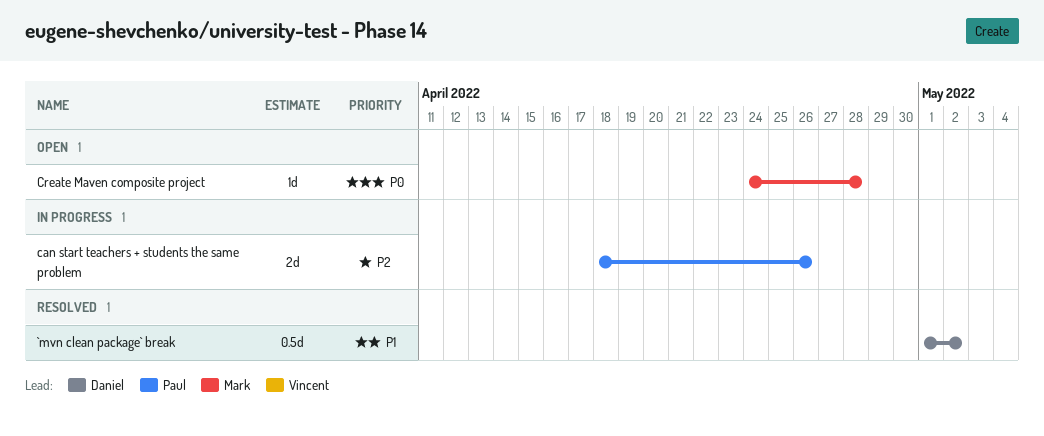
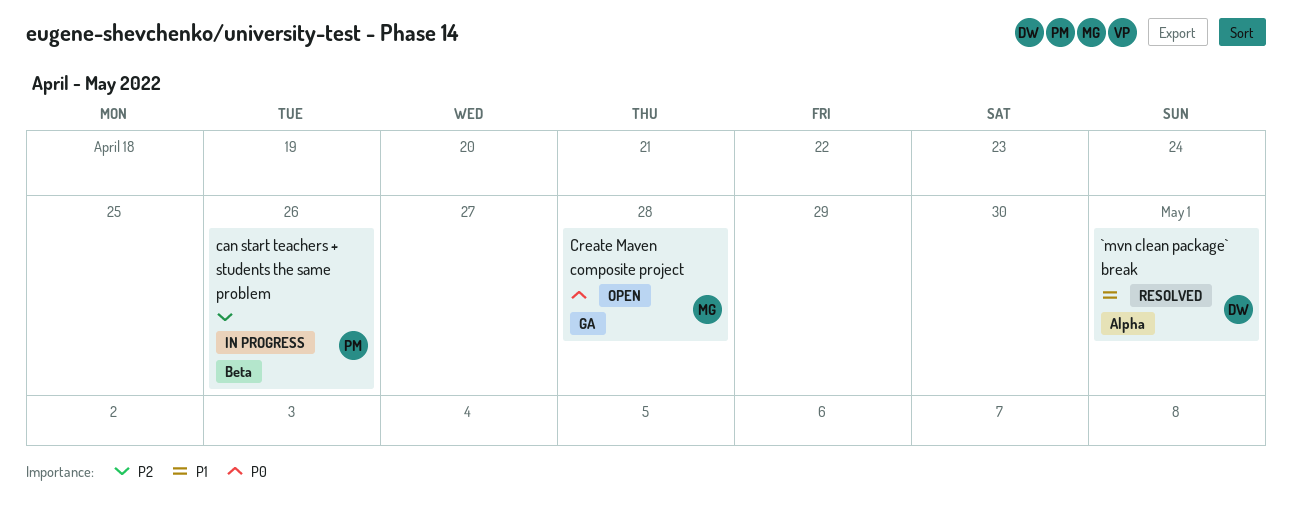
`mvn clean package` break, due: May 2 -> May 1

